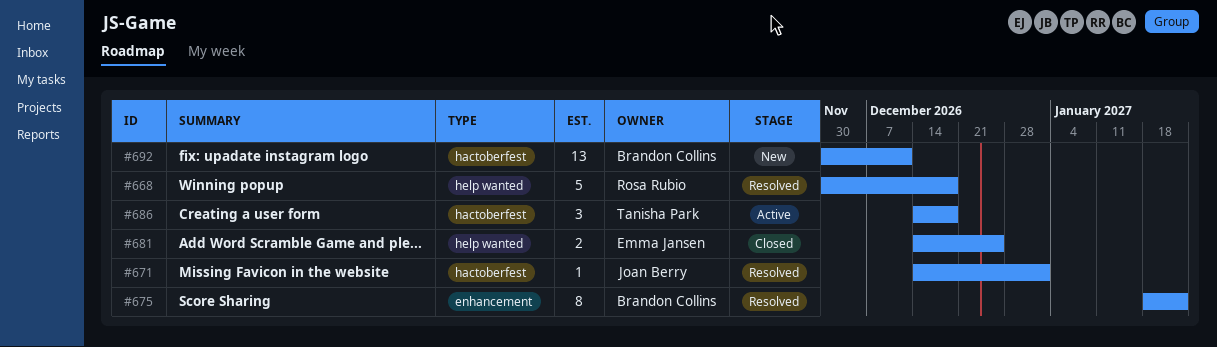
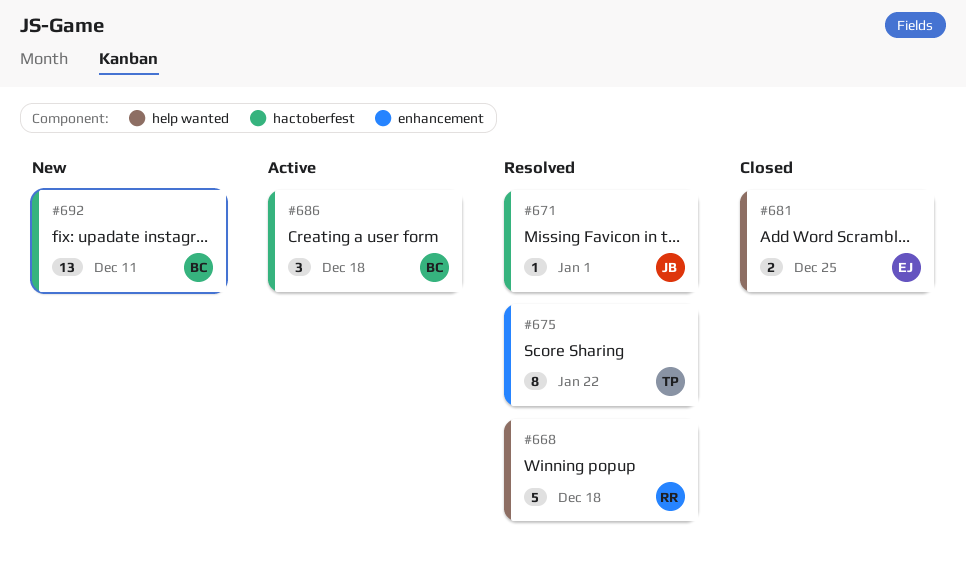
#675, owner: Brandon Collins -> Tanisha Park
#686, owner: Tanisha Park -> Brandon Collins

